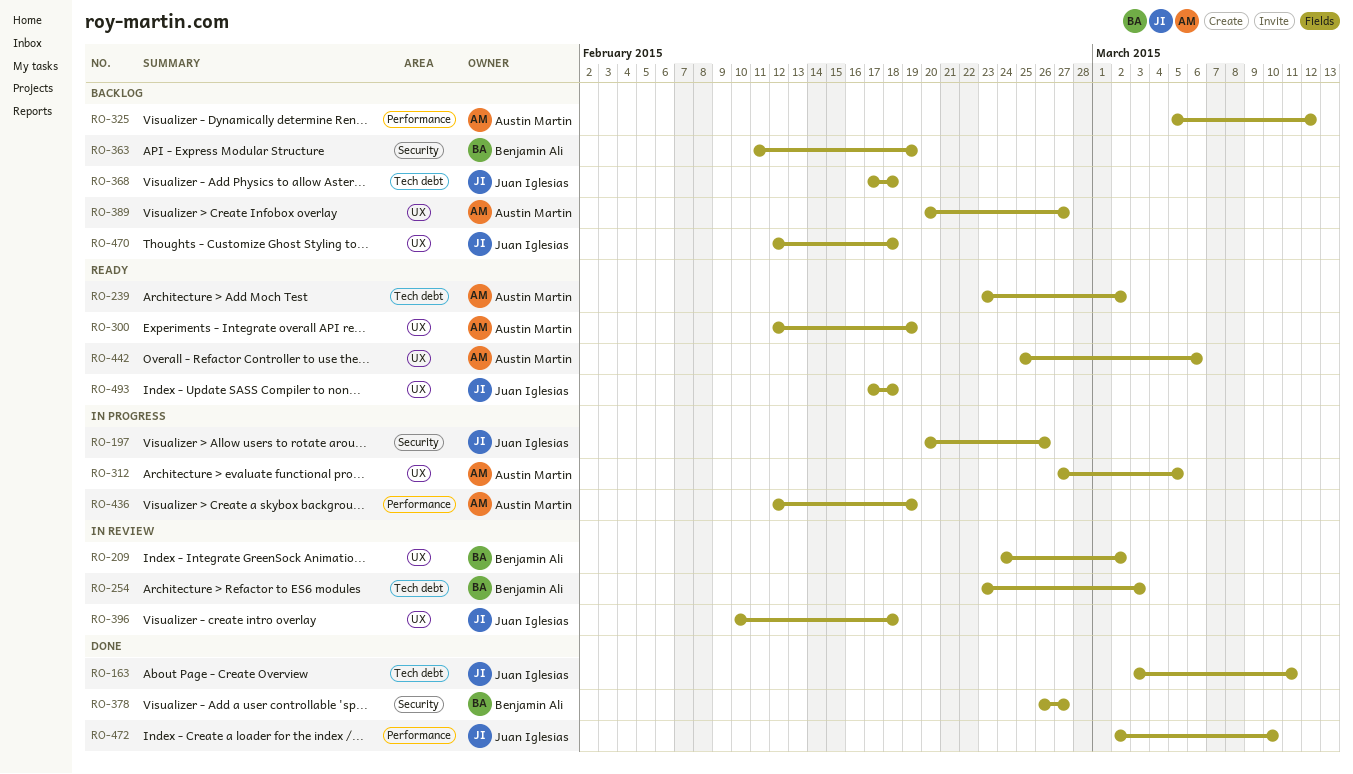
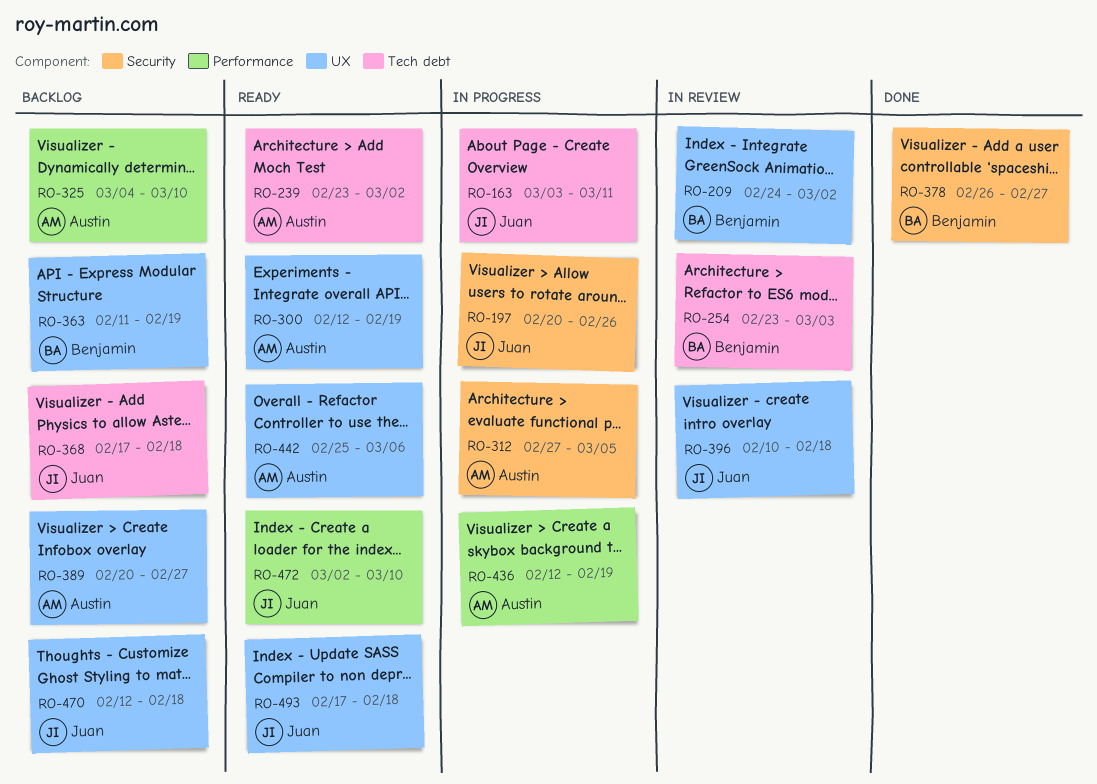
RO-163, status: Done -> In progress
RO-312, label: UX -> Security
RO-325, start: Mar 5 -> Mar 4
RO-325, due: Mar 12 -> Mar 10
RO-363, label: Security -> UX
RO-472, status: Done -> Ready

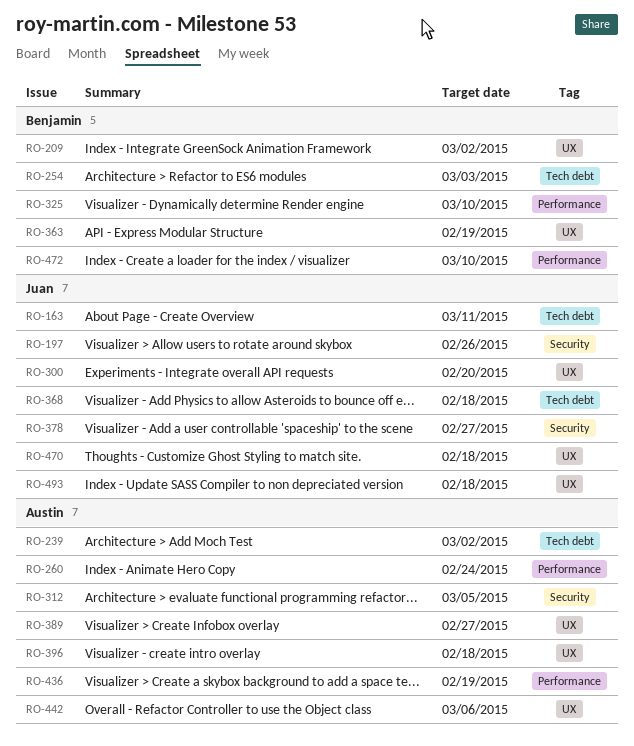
RO-260: none -> present
RO-300, owner: Austin -> Juan
RO-300, due: Feb 19 -> Feb 20
RO-325, owner: Austin -> Benjamin
RO-378, owner: Benjamin -> Juan
RO-396, owner: Juan -> Austin
RO-472, owner: Juan -> Benjamin

